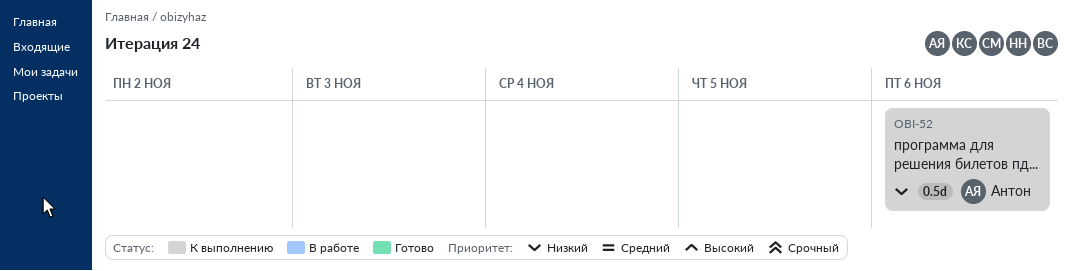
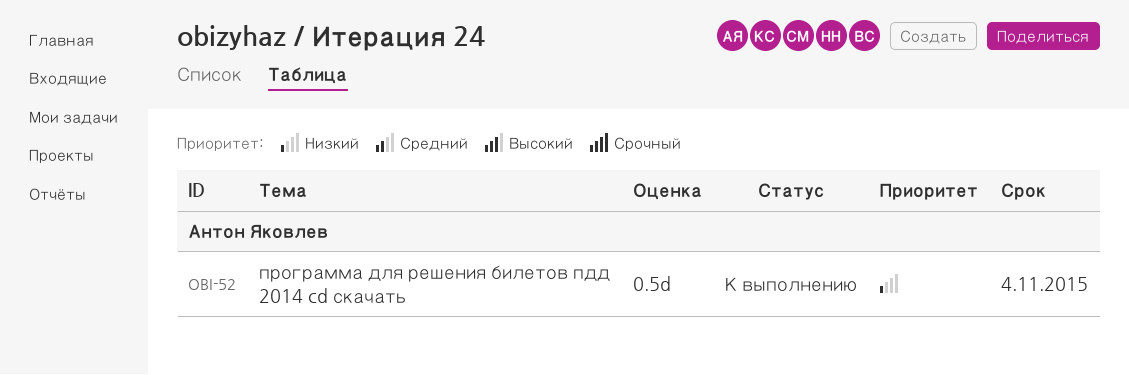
OBI-52, due: Nov 6 -> Nov 4

